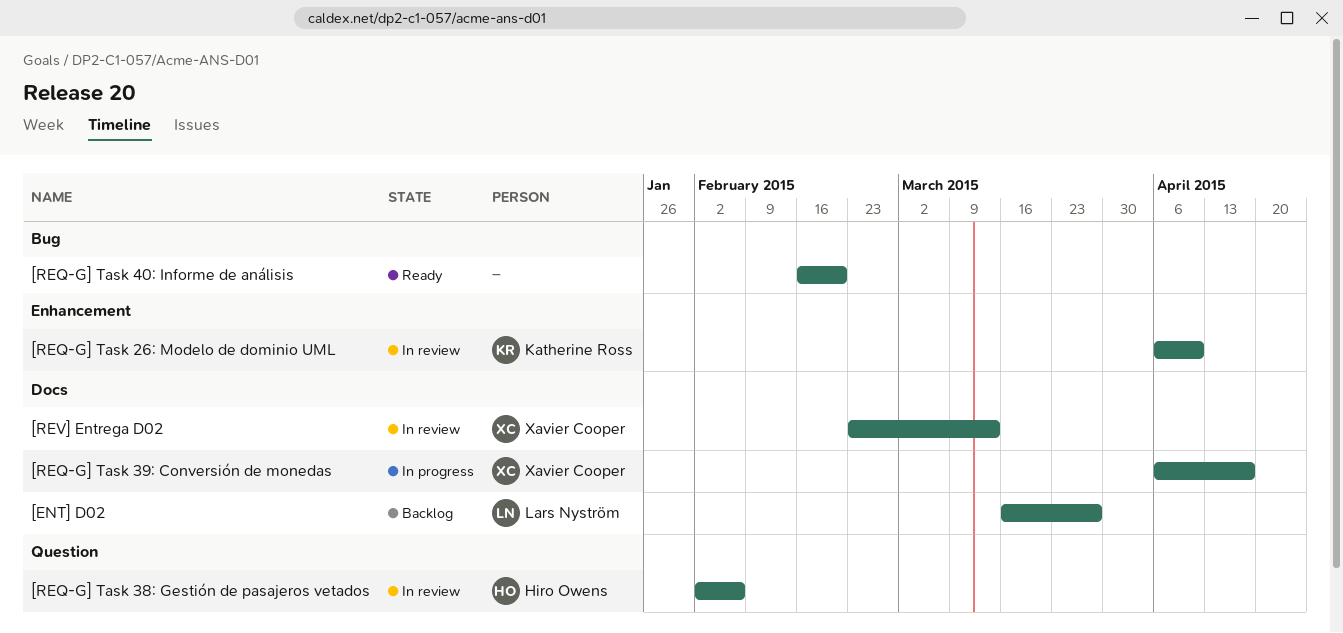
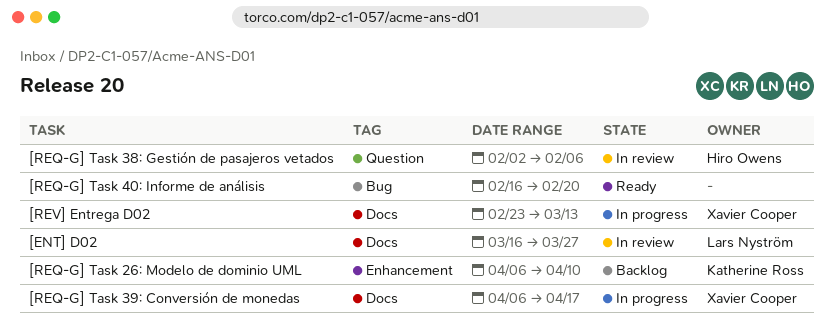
[ENT] D02, status: Backlog -> In review
[REQ-G] Task 26: Modelo de dominio UML, status: In review -> Backlog
[REV] Entrega D02, status: In review -> In progress

